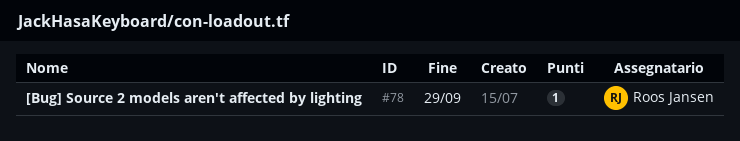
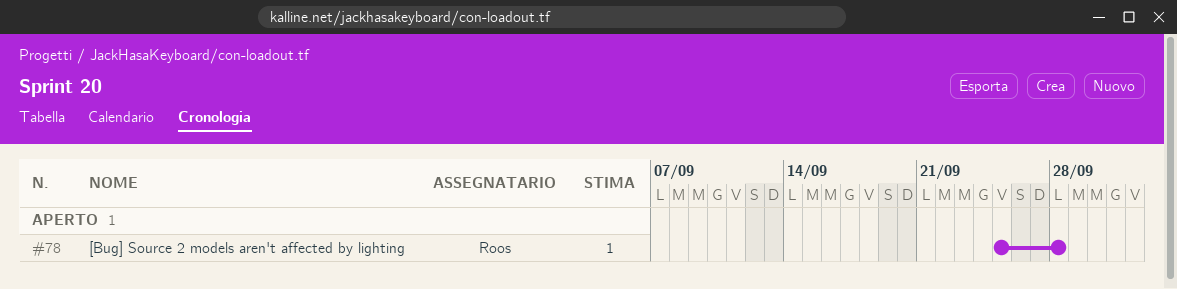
#78, due: Sep 29 -> Sep 28

